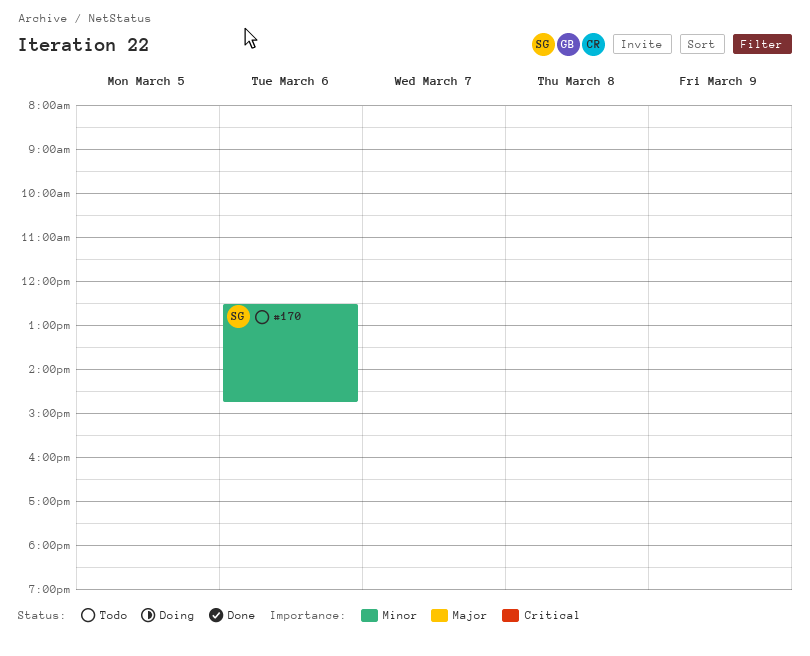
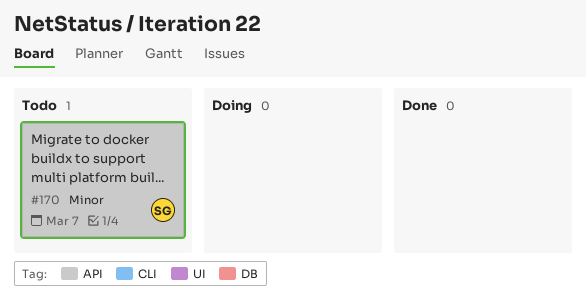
#170, day: Mar 6 -> Mar 7

